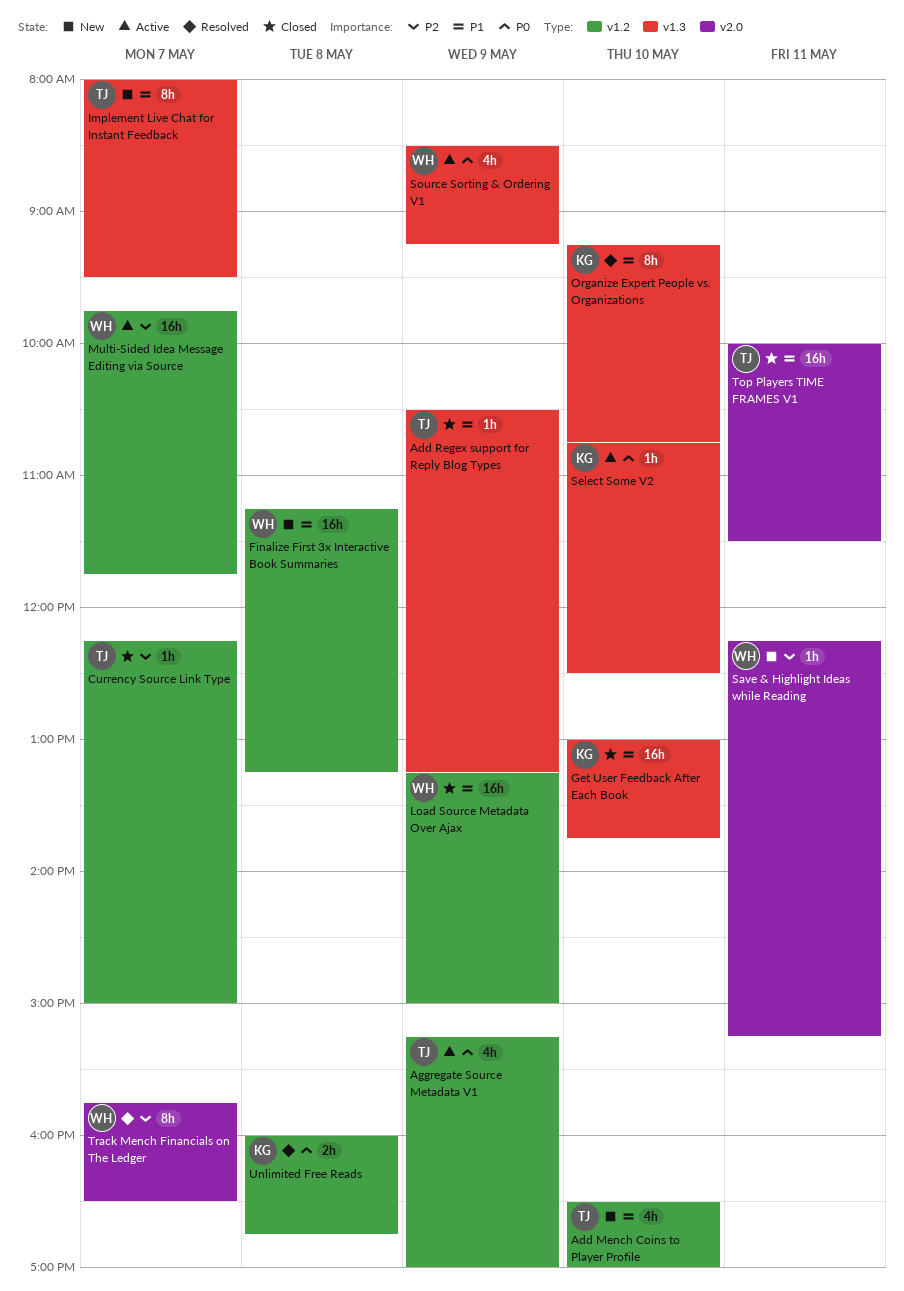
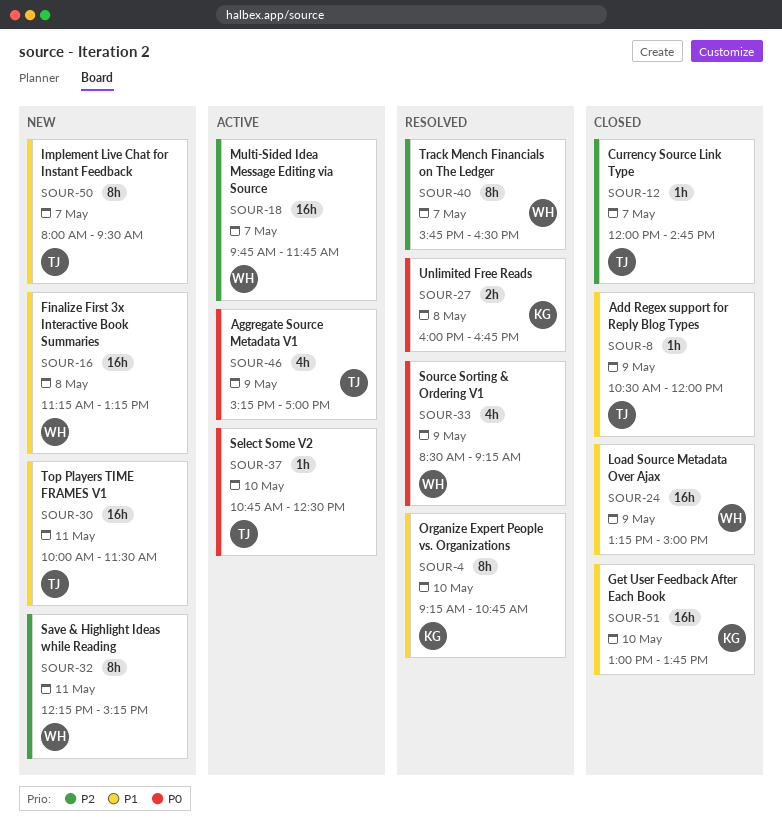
Add Mench Coins to Player Profile: present -> none
Add Regex support for Reply Blog Types, ends: 13:15 -> 12:00
Currency Source Link Type, begins: 12:15 -> 12:00
Currency Source Link Type, ends: 15:00 -> 14:45
Save & Highlight Ideas while Reading, estimate: 1h -> 8h
Select Some V2, owner: KG -> TJ
Source Sorting & Ordering V1, status: Active -> Resolved
Top Players TIME FRAMES V1, status: Closed -> New

